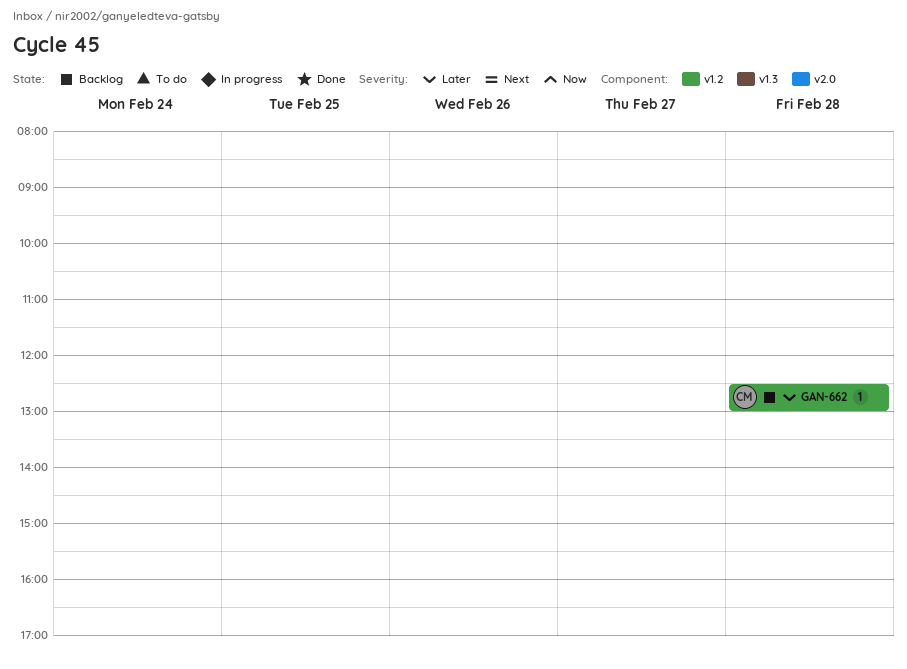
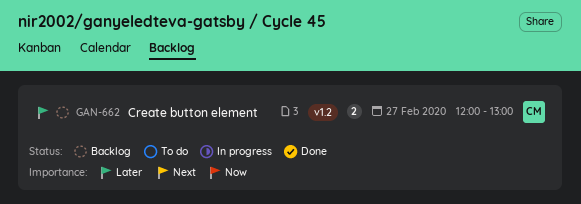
GAN-662, estimate: 1 -> 2
GAN-662, day: Feb 28 -> Feb 27
GAN-662, begins: 12:30 -> 12:00

